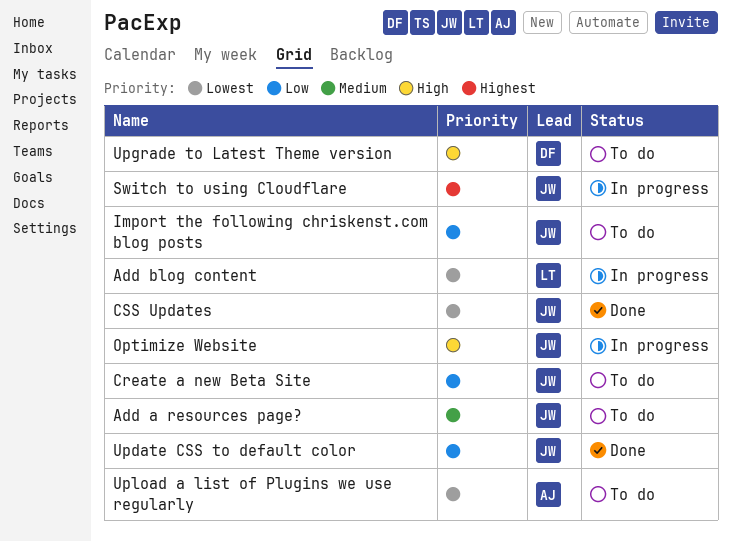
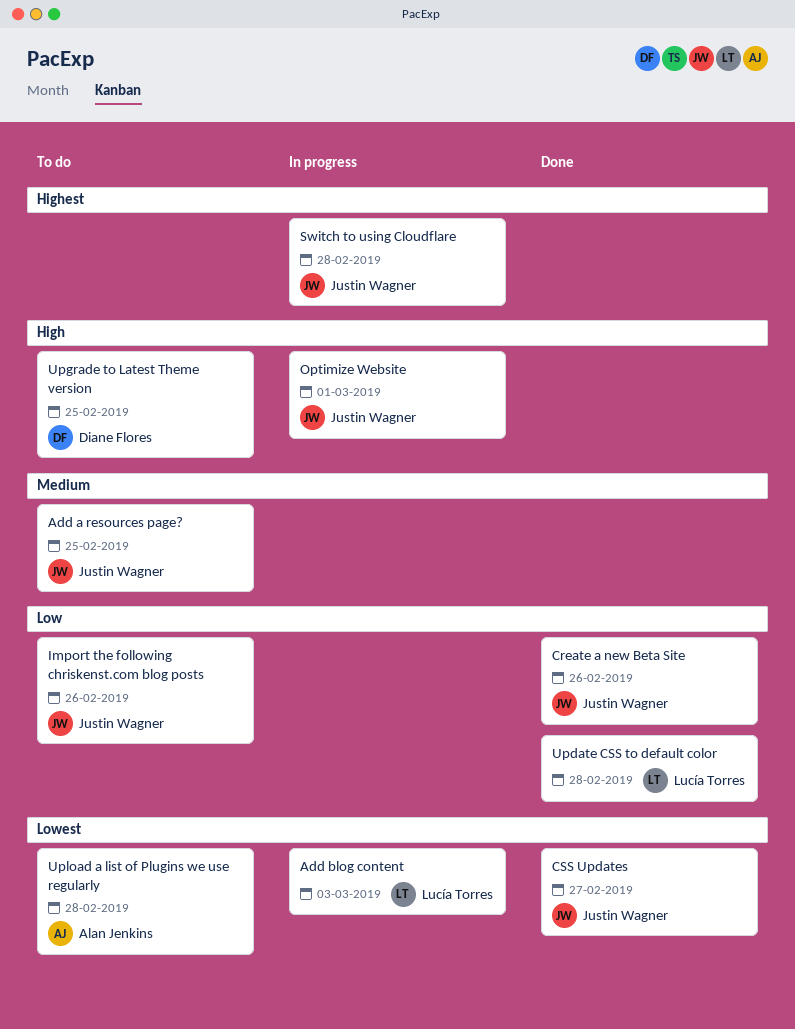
Create a new Beta Site, status: To do -> Done
Update CSS to default color, owner: Justin Wagner -> Lucía Torres

